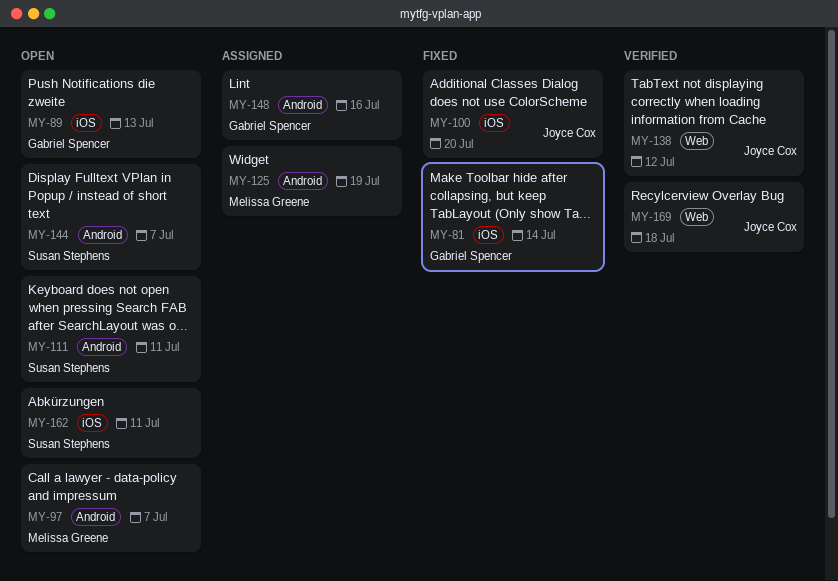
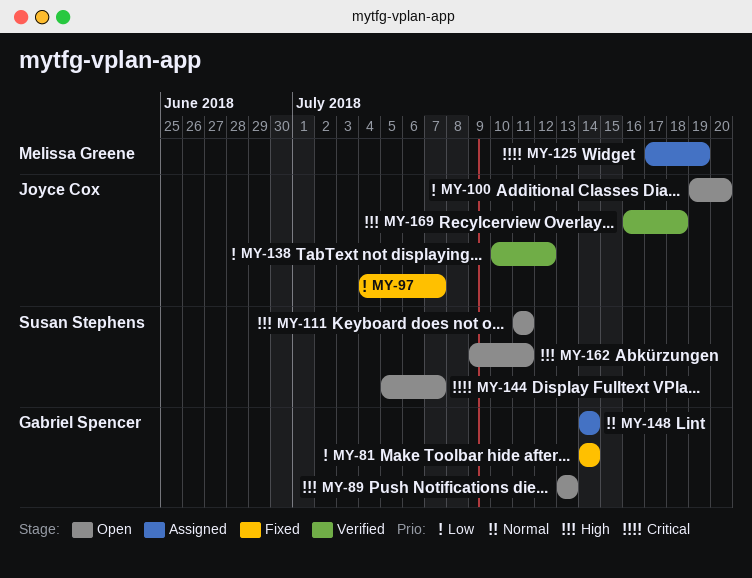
MY-97, status: Open -> Fixed
MY-97, owner: Melissa Greene -> Joyce Cox
MY-100, status: Fixed -> Open
MY-148, due: Jul 16 -> Jul 14

